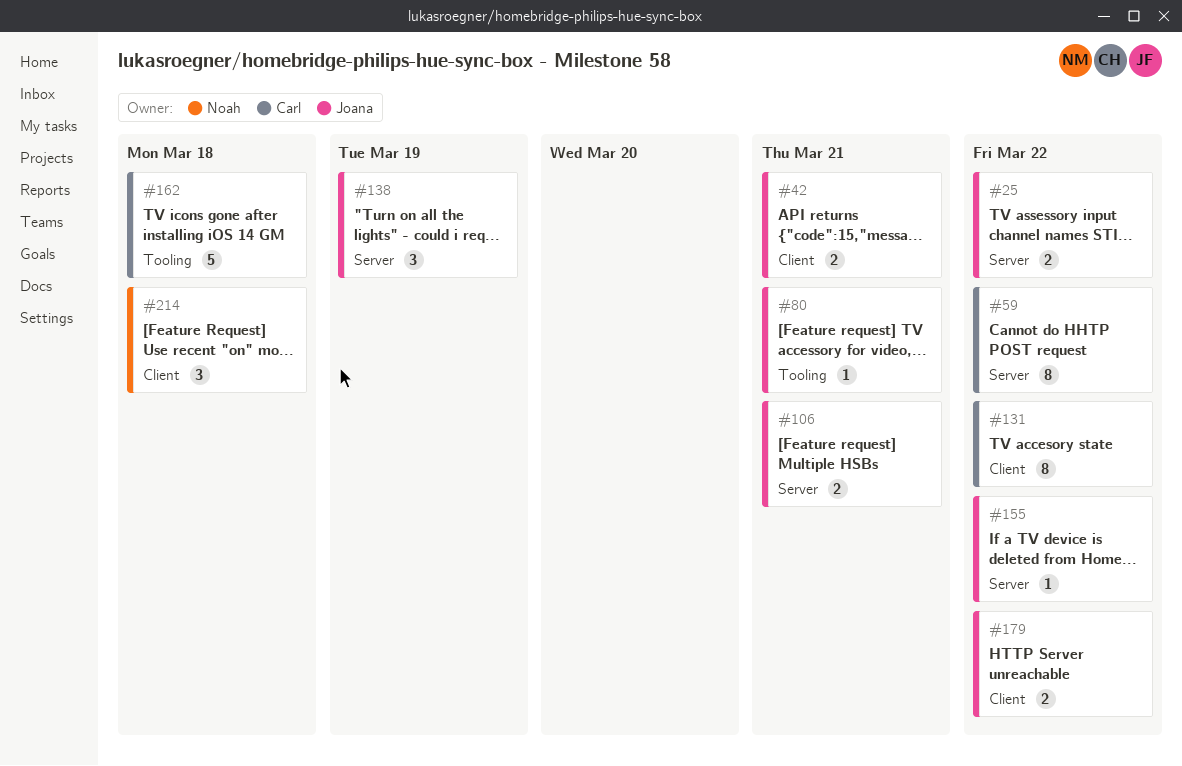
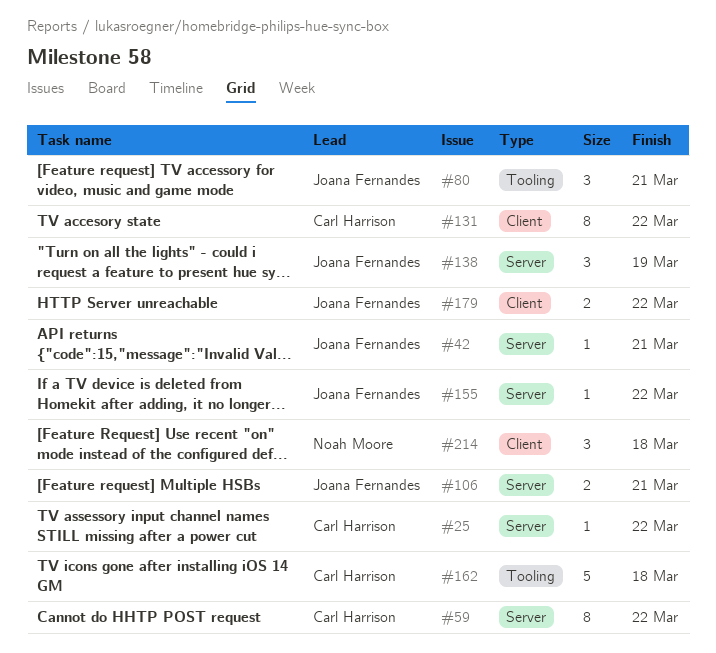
#25, owner: Joana Fernandes -> Carl Harrison
#25, estimate: 2 -> 1
#42, label: Client -> Server
#42, estimate: 2 -> 1
#80, estimate: 1 -> 3

